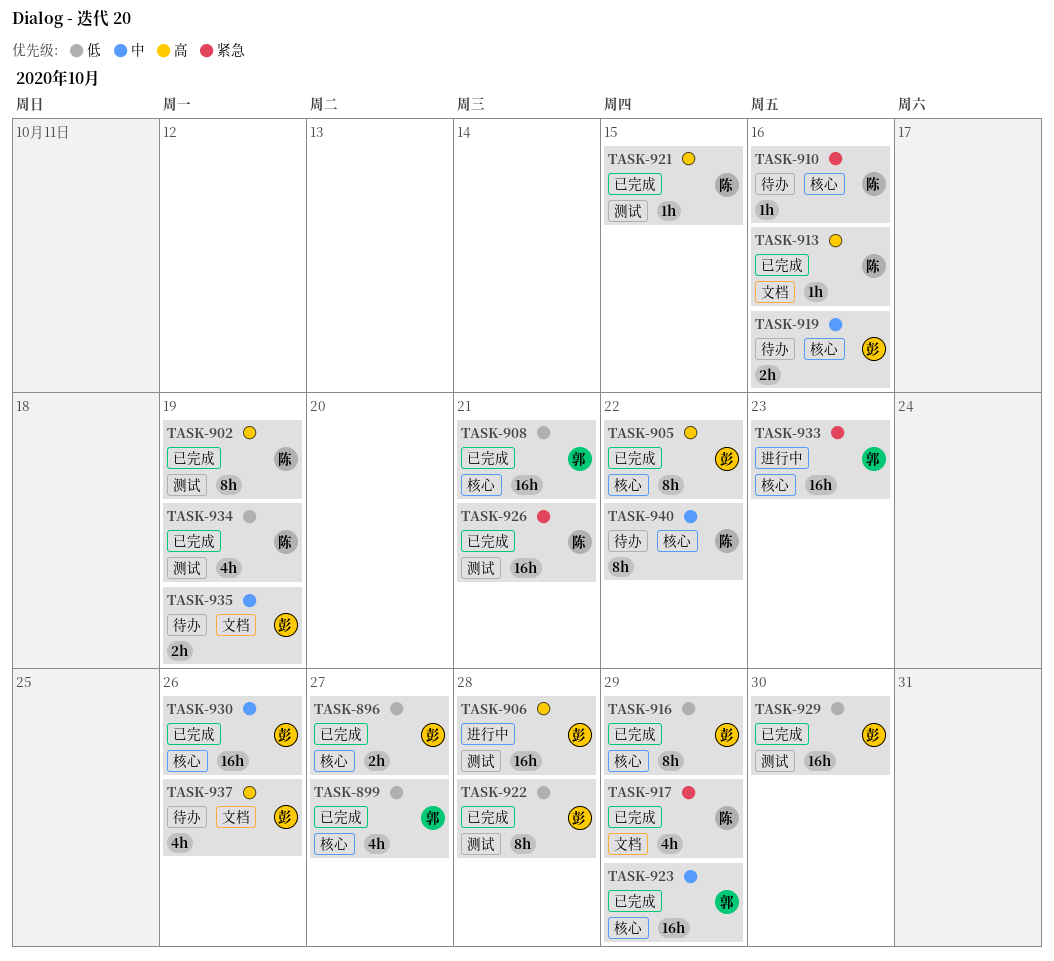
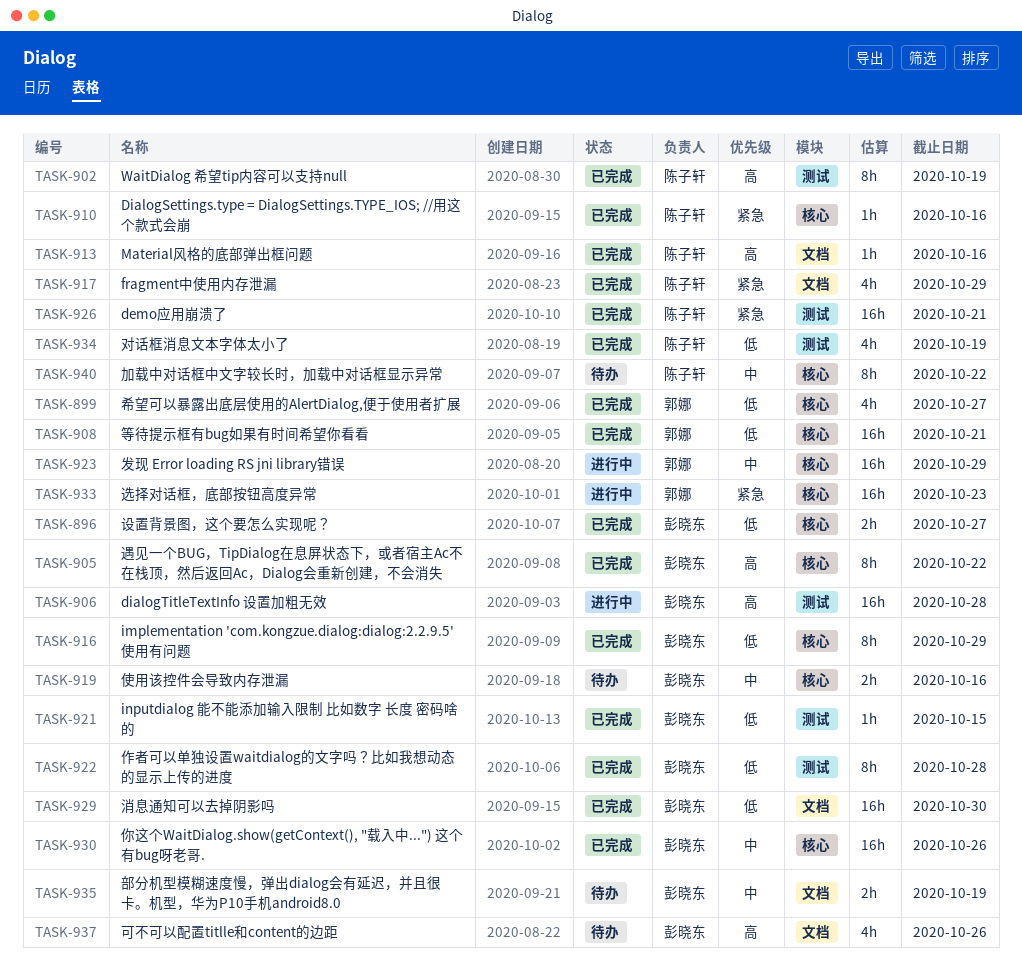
TASK-910, status: 待办 -> 已完成
TASK-921, owner: 陈子轩 -> 彭晓东
TASK-921, priority: 高 -> 低
TASK-923, status: 已完成 -> 进行中
TASK-929, label: 测试 -> 文档

